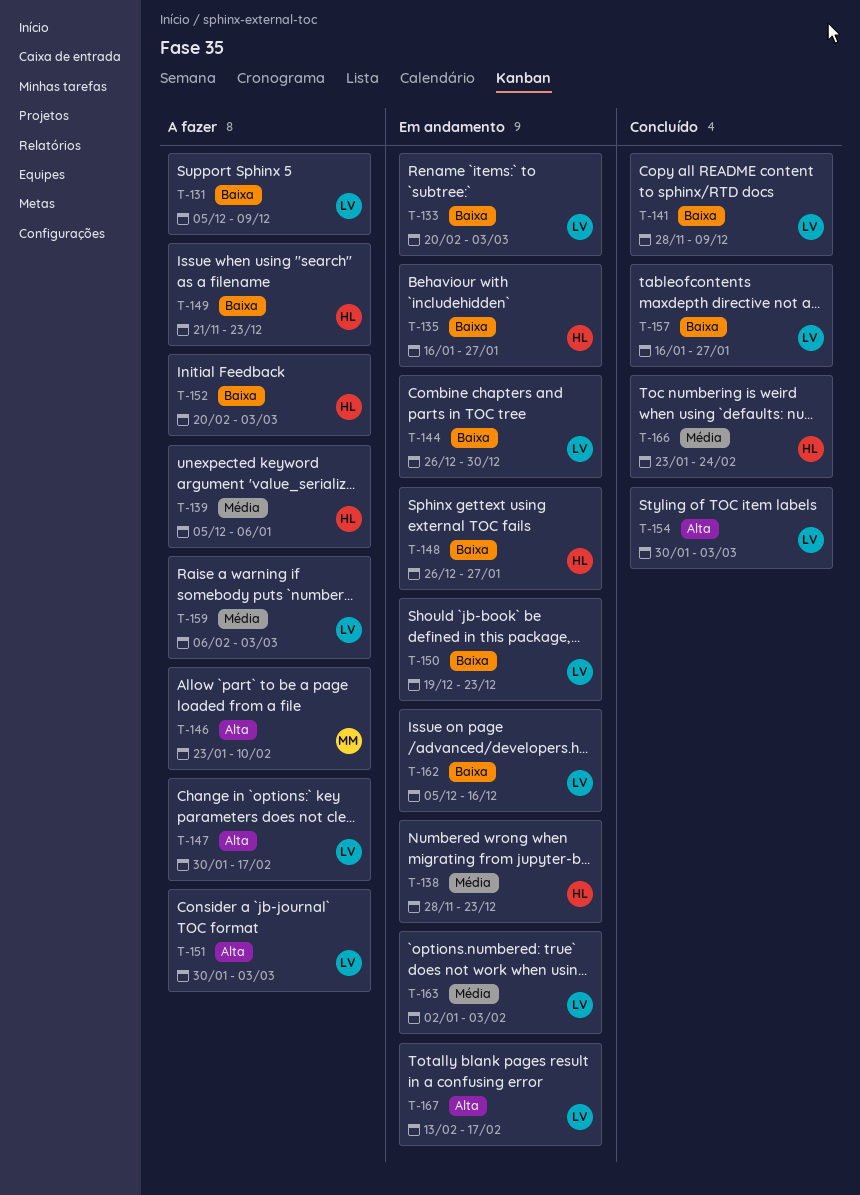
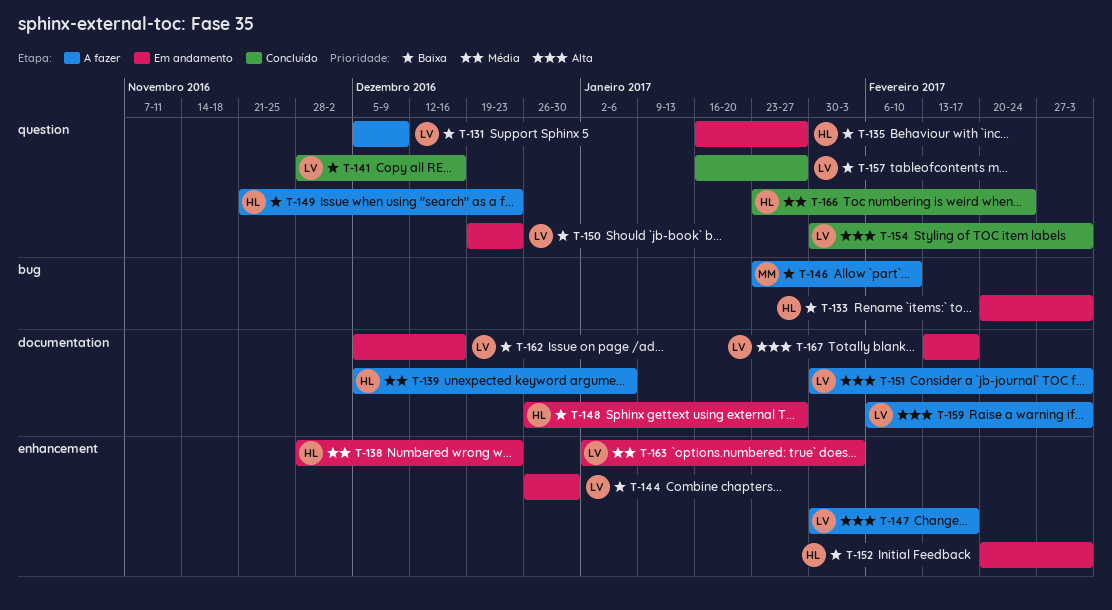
T-133, owner: LV -> HL
T-141, due: Dec 9 -> Dec 16
T-146, priority: Alta -> Baixa
T-152, status: A fazer -> Em andamento
T-159, priority: Média -> Alta

